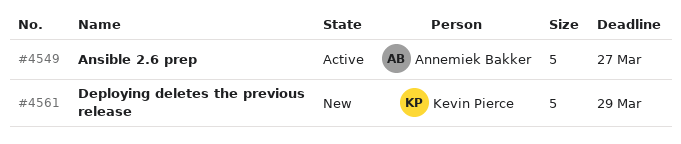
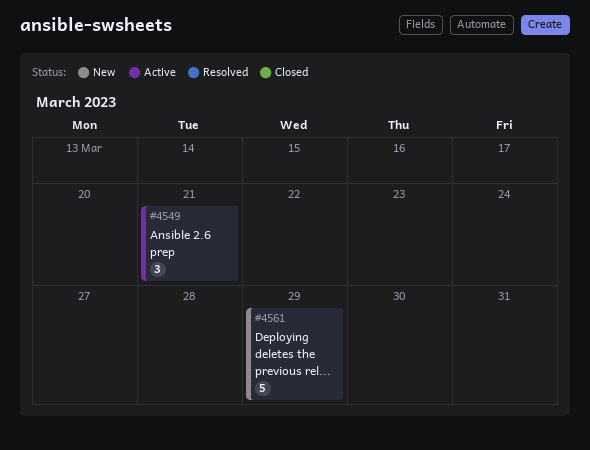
#4549, estimate: 5 -> 3
#4549, due: Mar 27 -> Mar 21

